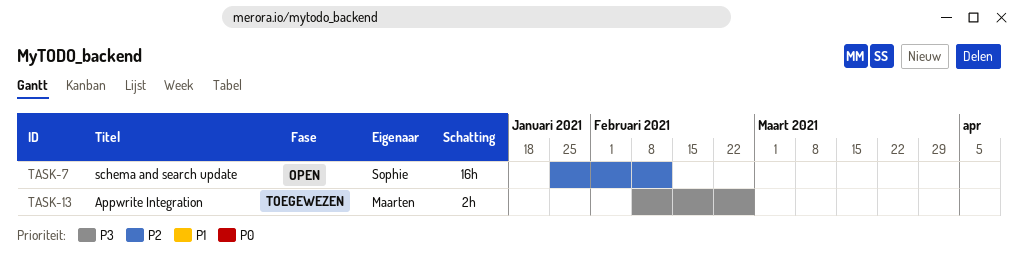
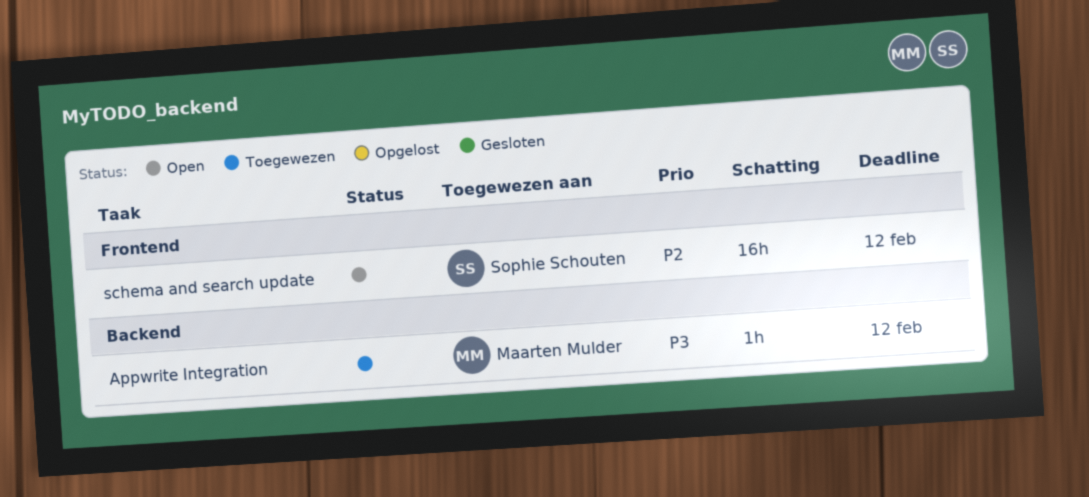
Appwrite Integration, estimate: 2h -> 1h
Appwrite Integration, due: Feb 26 -> Feb 12

